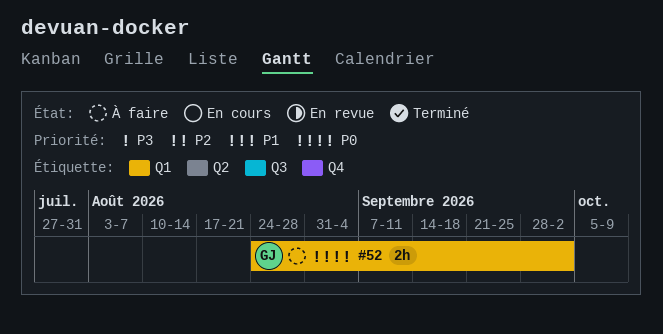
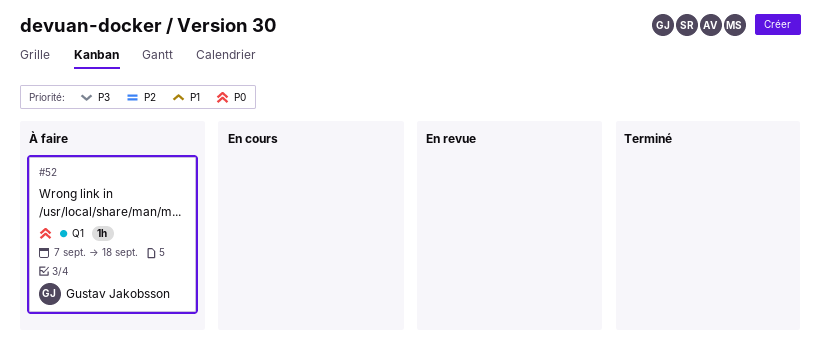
#52, estimate: 2h -> 1h
#52, start: Aug 24 -> Sep 7
#52, due: Oct 2 -> Sep 18

